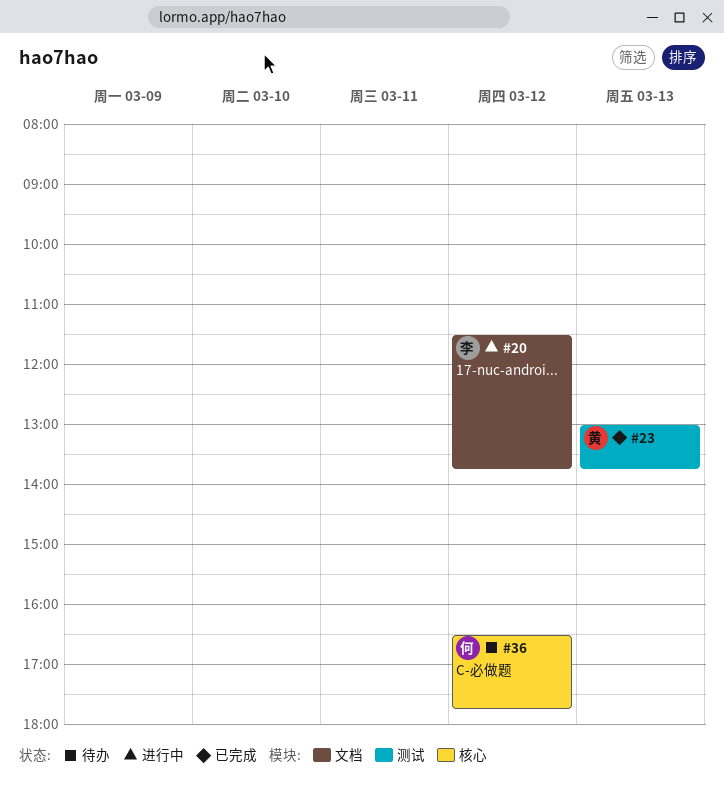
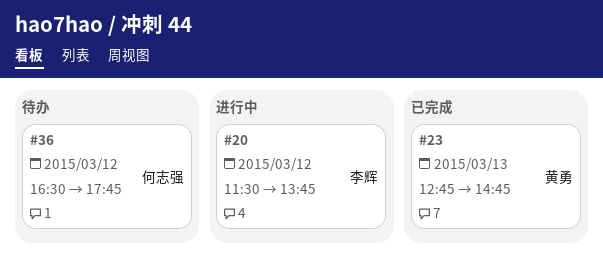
#23, begins: 13:00 -> 12:45
#23, ends: 13:45 -> 14:45

